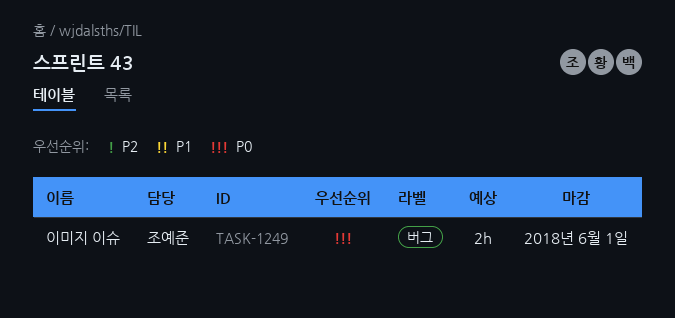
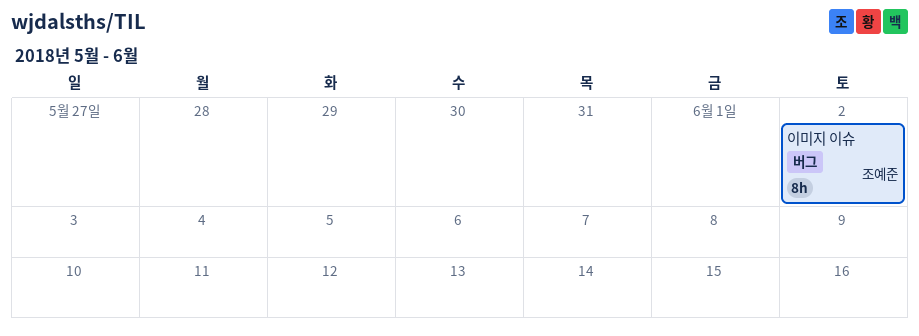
이미지 이슈, estimate: 2h -> 8h
이미지 이슈, due: Jun 1 -> Jun 2

